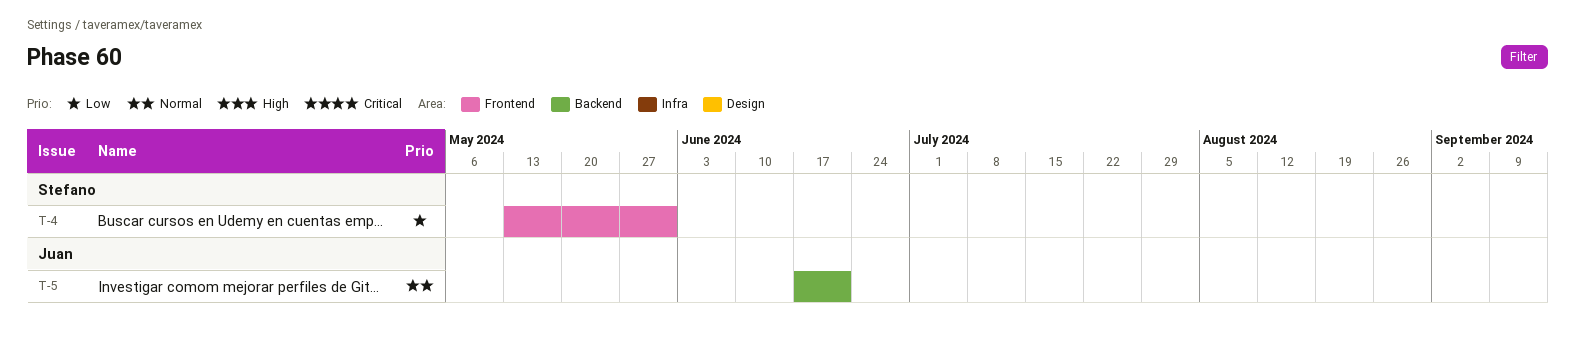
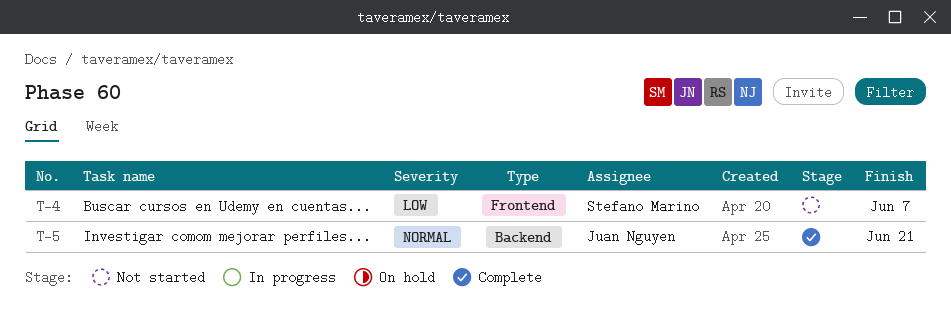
T-4, due: May 31 -> Jun 7

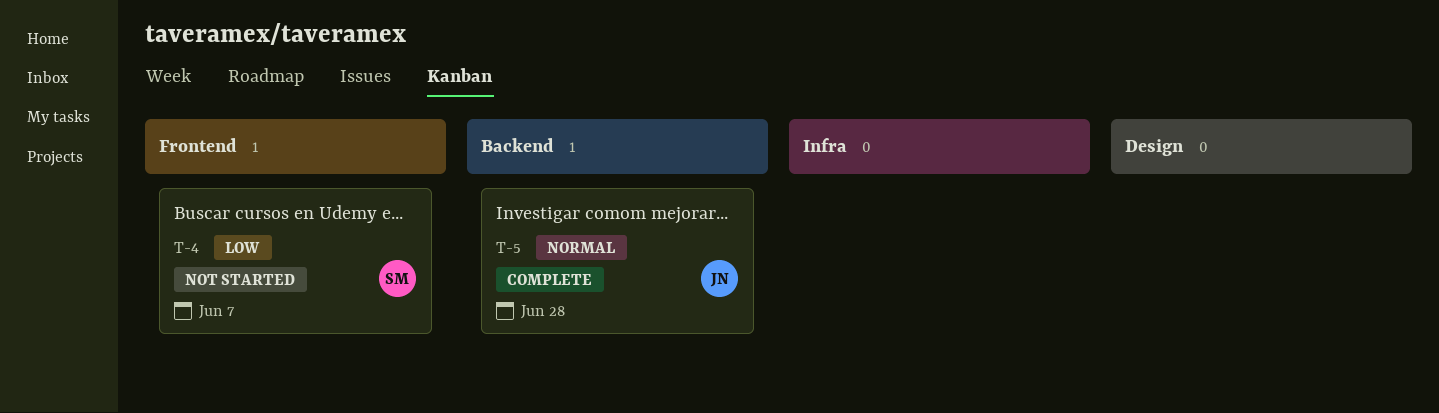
T-5, due: Jun 21 -> Jun 28

